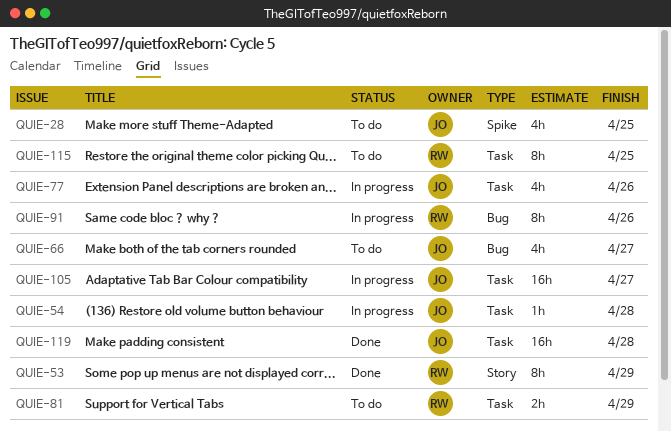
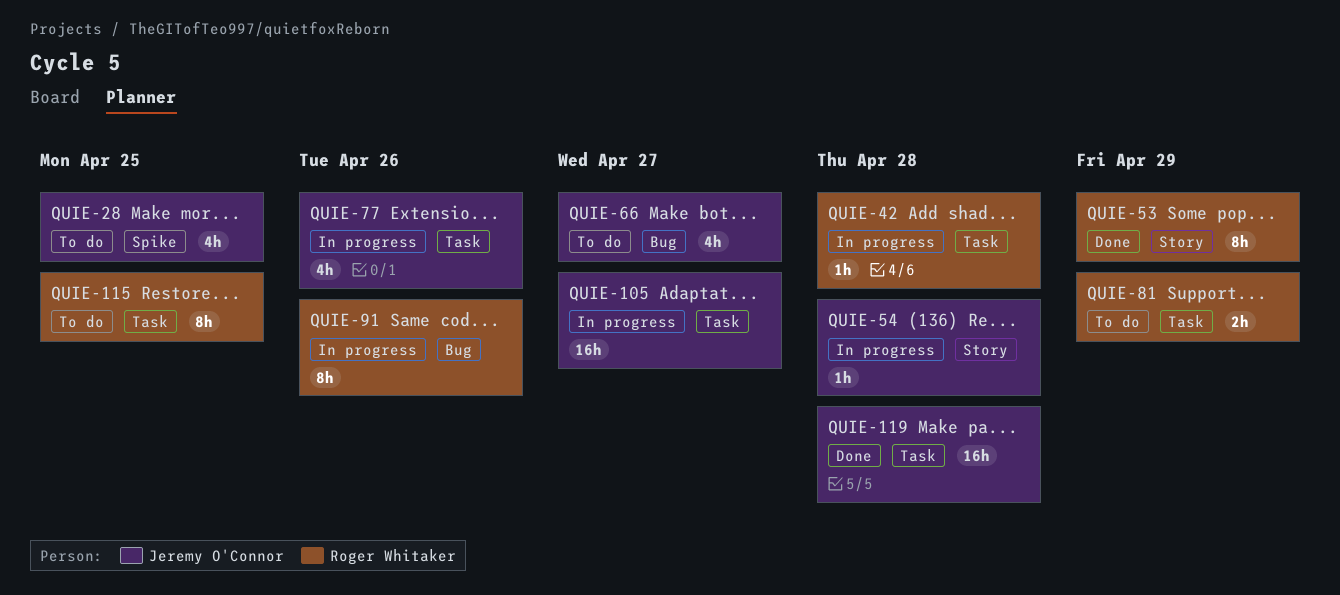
QUIE-42: none -> present
QUIE-54, label: Task -> Story

